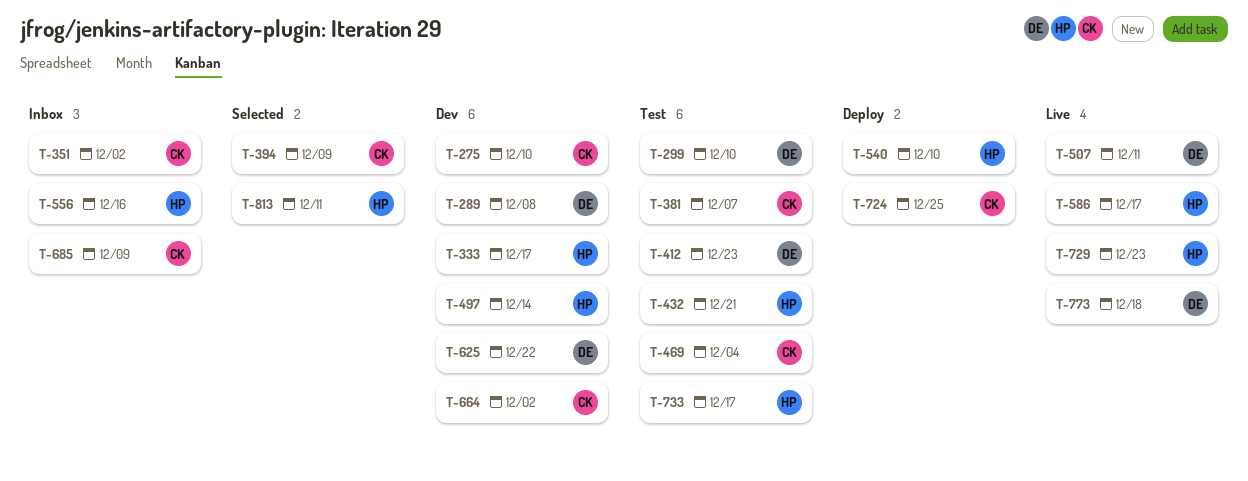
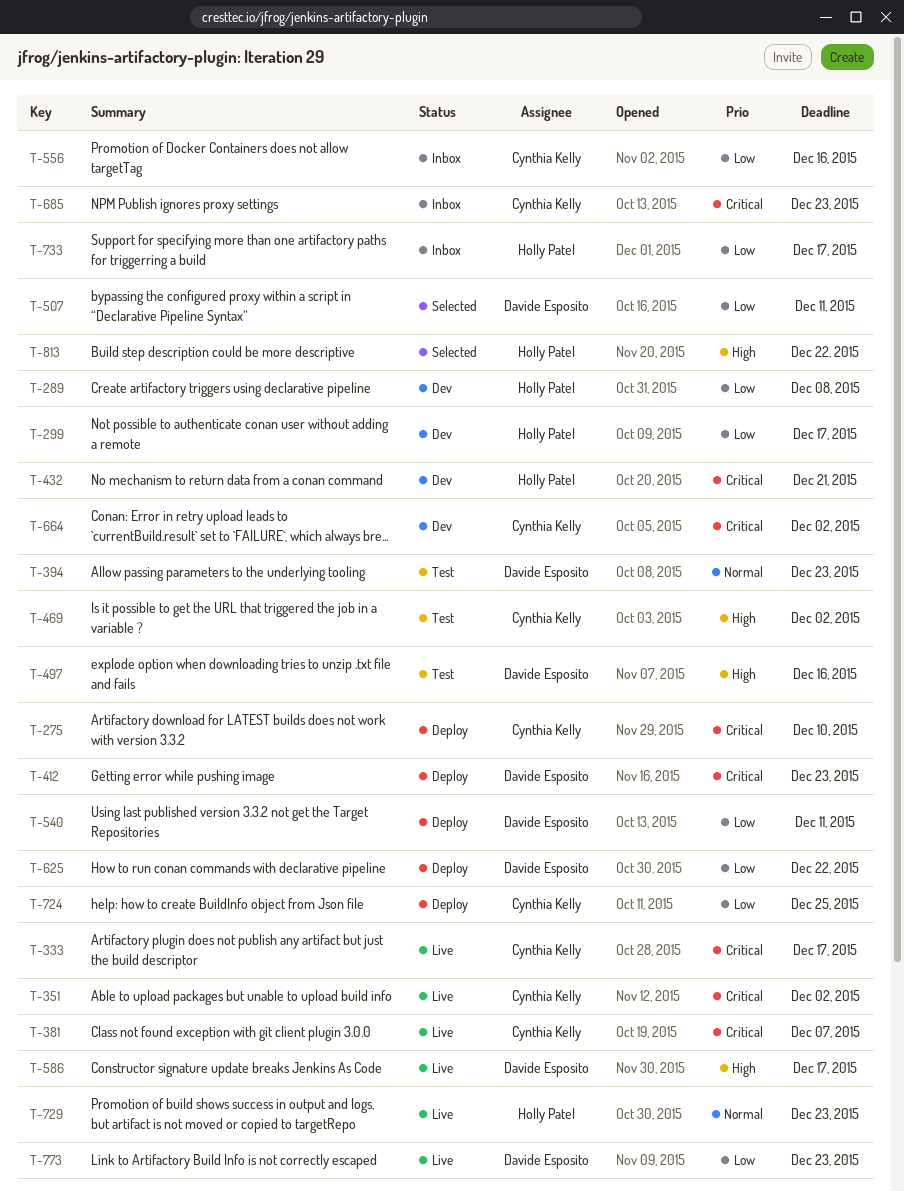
T-275, status: Dev -> Deploy
T-289, owner: Davide Esposito -> Holly Patel
T-299, status: Test -> Dev
T-299, owner: Davide Esposito -> Holly Patel
T-299, due: Dec 10 -> Dec 17
T-333, status: Dev -> Live
T-333, owner: Holly Patel -> Cynthia Kelly
T-351, status: Inbox -> Live
T-381, status: Test -> Live
T-394, status: Selected -> Test
T-394, owner: Cynthia Kelly -> Davide Esposito
T-394, due: Dec 9 -> Dec 23
T-412, status: Test -> Deploy
T-432, status: Test -> Dev
T-469, due: Dec 4 -> Dec 2
T-497, status: Dev -> Test
T-497, owner: Holly Patel -> Davide Esposito
T-497, due: Dec 14 -> Dec 16
T-507, status: Live -> Selected
T-540, owner: Holly Patel -> Davide Esposito
T-540, due: Dec 10 -> Dec 11
T-556, owner: Holly Patel -> Cynthia Kelly
T-586, owner: Holly Patel -> Davide Esposito
T-625, status: Dev -> Deploy
T-685, due: Dec 9 -> Dec 23
T-733, status: Test -> Inbox
T-773, due: Dec 18 -> Dec 23
T-813, due: Dec 11 -> Dec 22

